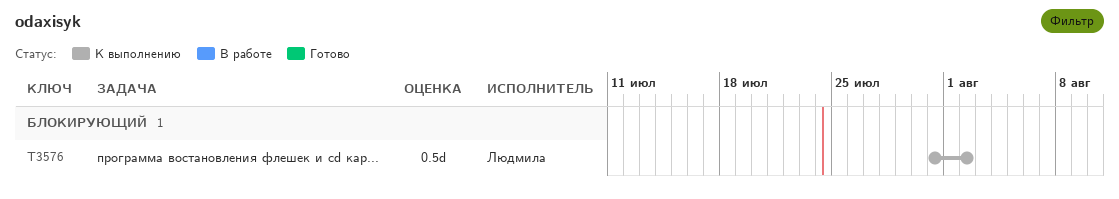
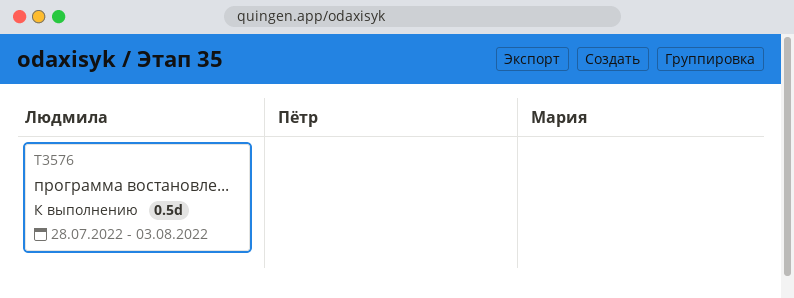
T3576, start: Jul 31 -> Jul 28
T3576, due: Aug 2 -> Aug 3

